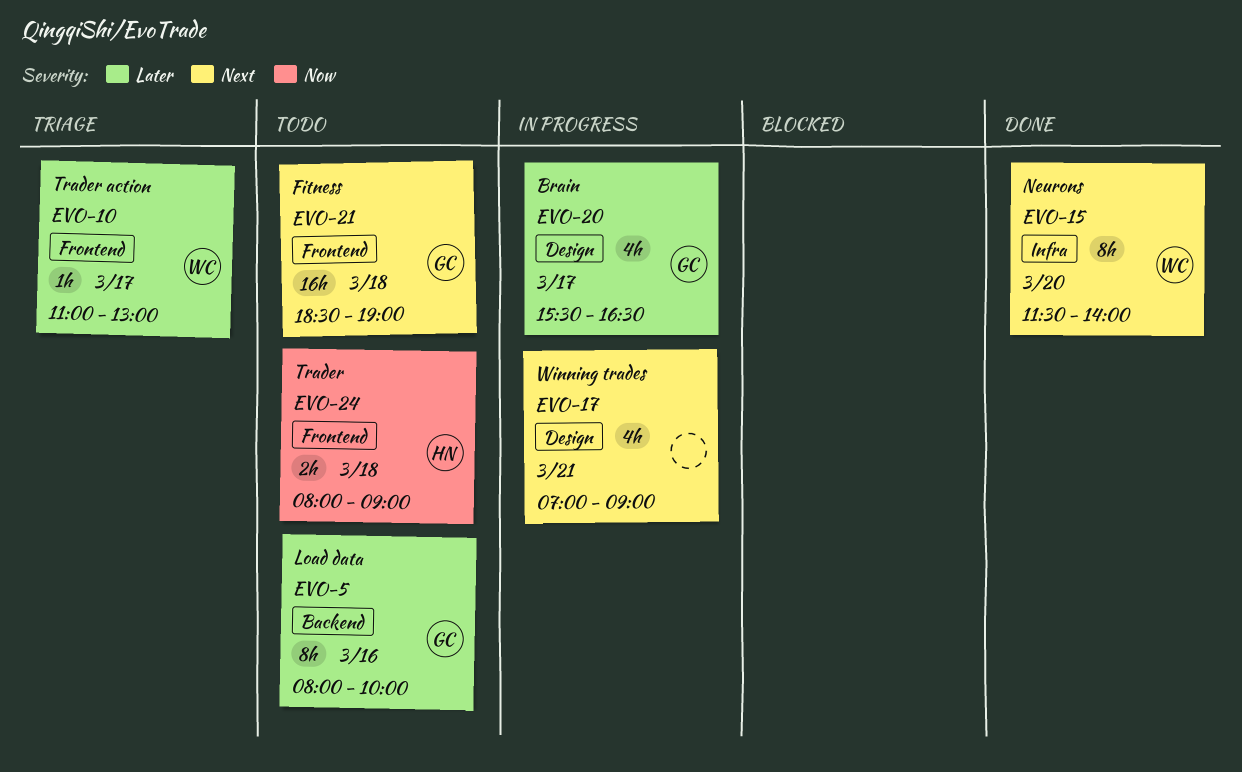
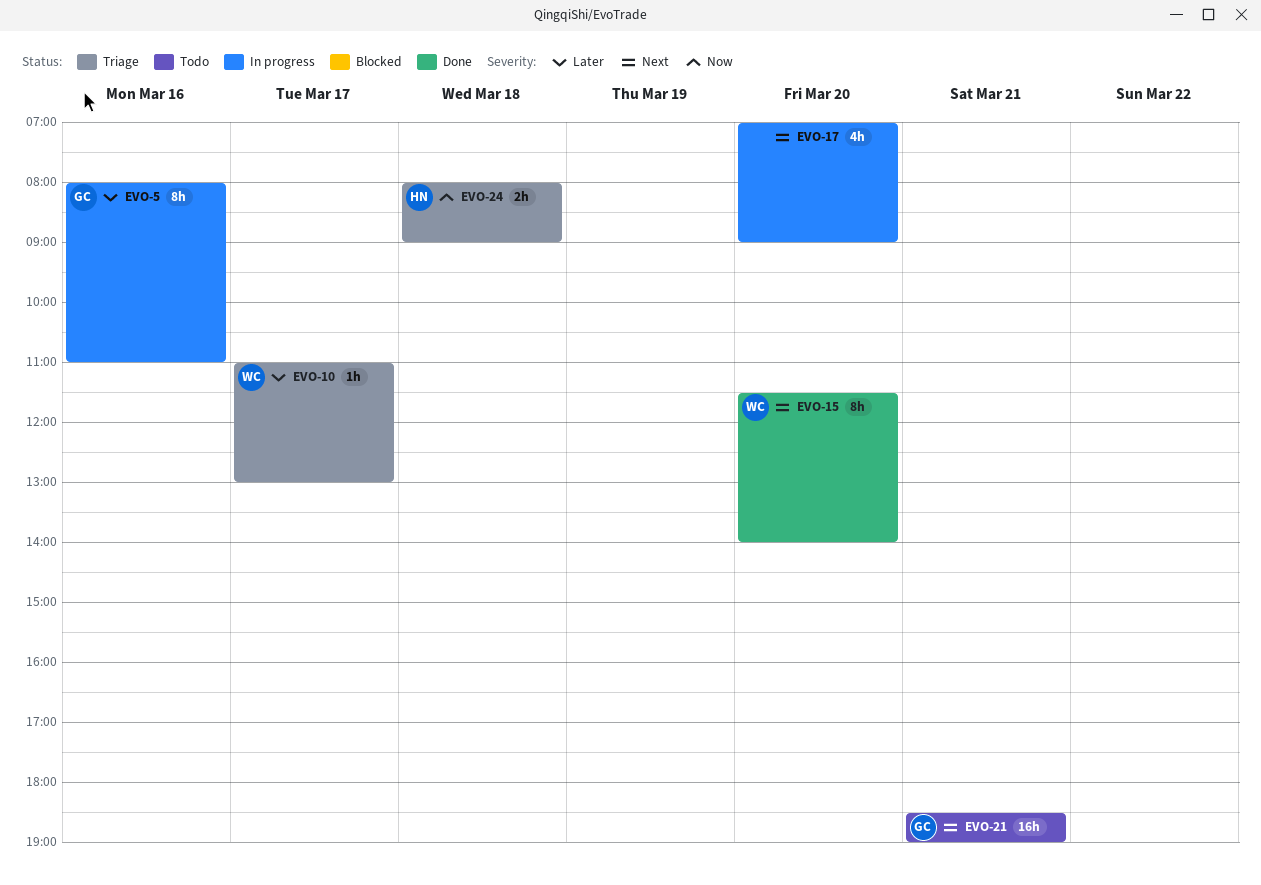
EVO-5, status: Todo -> In progress
EVO-5, ends: 10:00 -> 11:00
EVO-17, day: Mar 21 -> Mar 20
EVO-20: present -> none
EVO-21, day: Mar 18 -> Mar 21
EVO-24, status: Todo -> Triage

